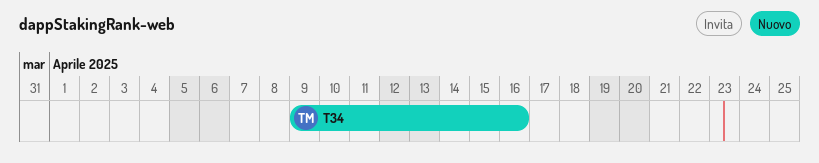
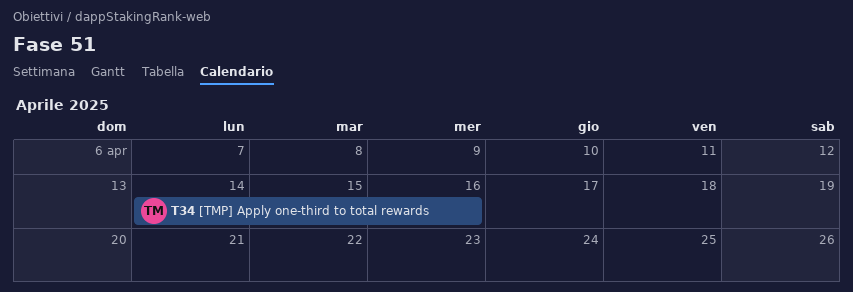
T34, start: Apr 9 -> Apr 14

